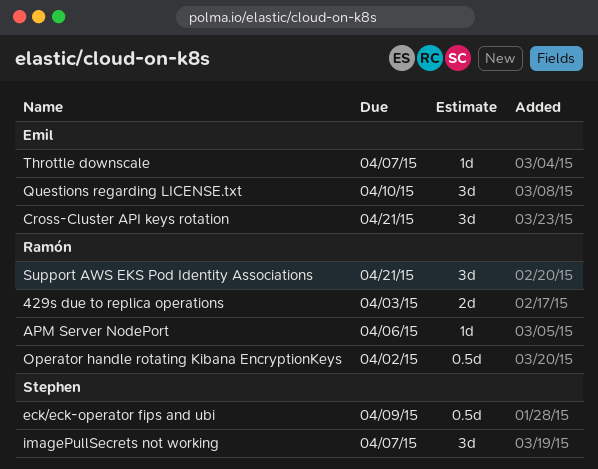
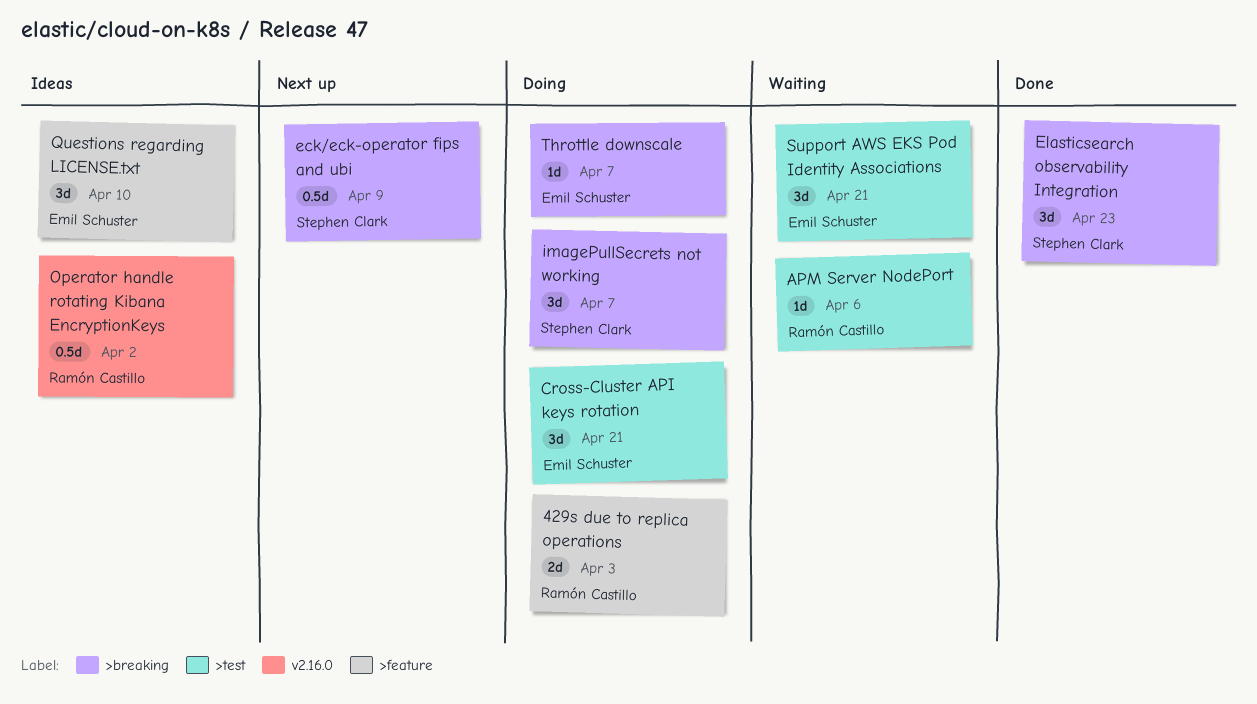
Elasticsearch observability Integration: none -> present
Support AWS EKS Pod Identity Associations, owner: Ramón Castillo -> Emil Schuster

